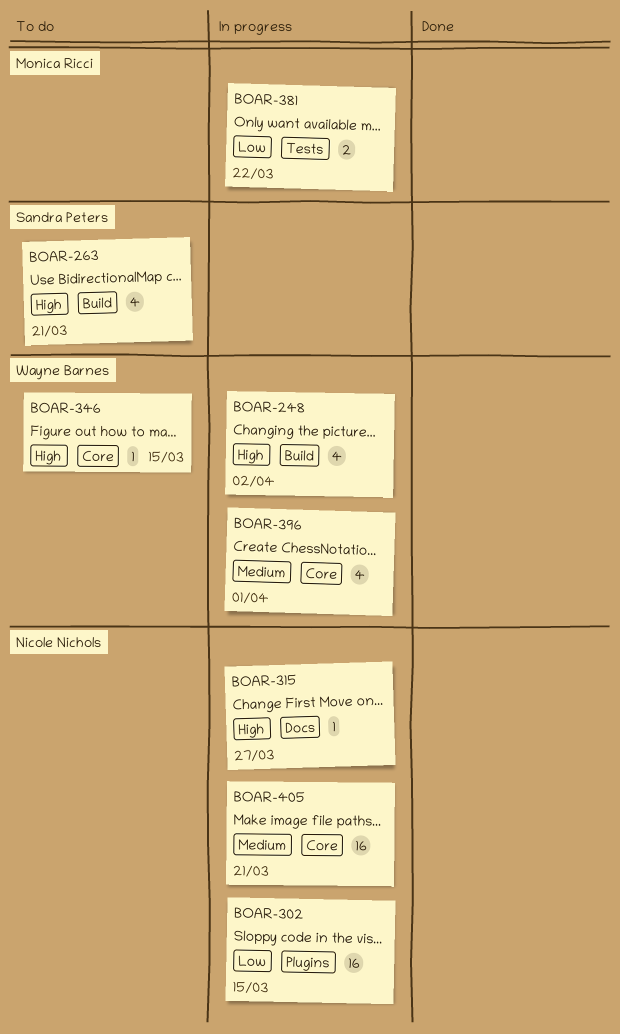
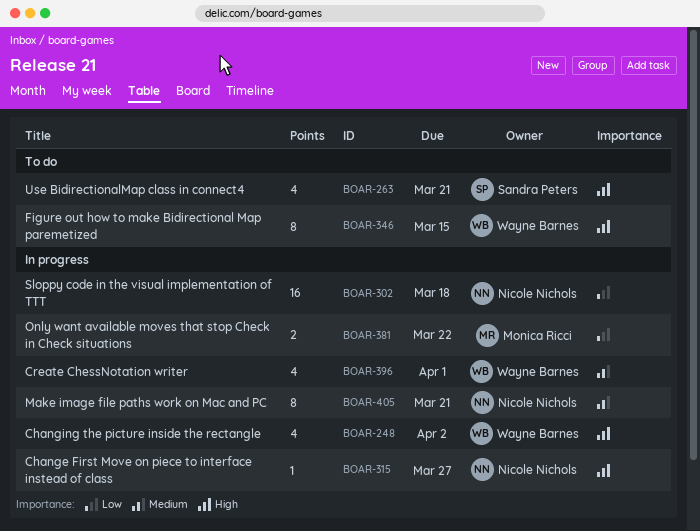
BOAR-302, due: Mar 15 -> Mar 18
BOAR-346, estimate: 1 -> 8
BOAR-405, estimate: 16 -> 8

